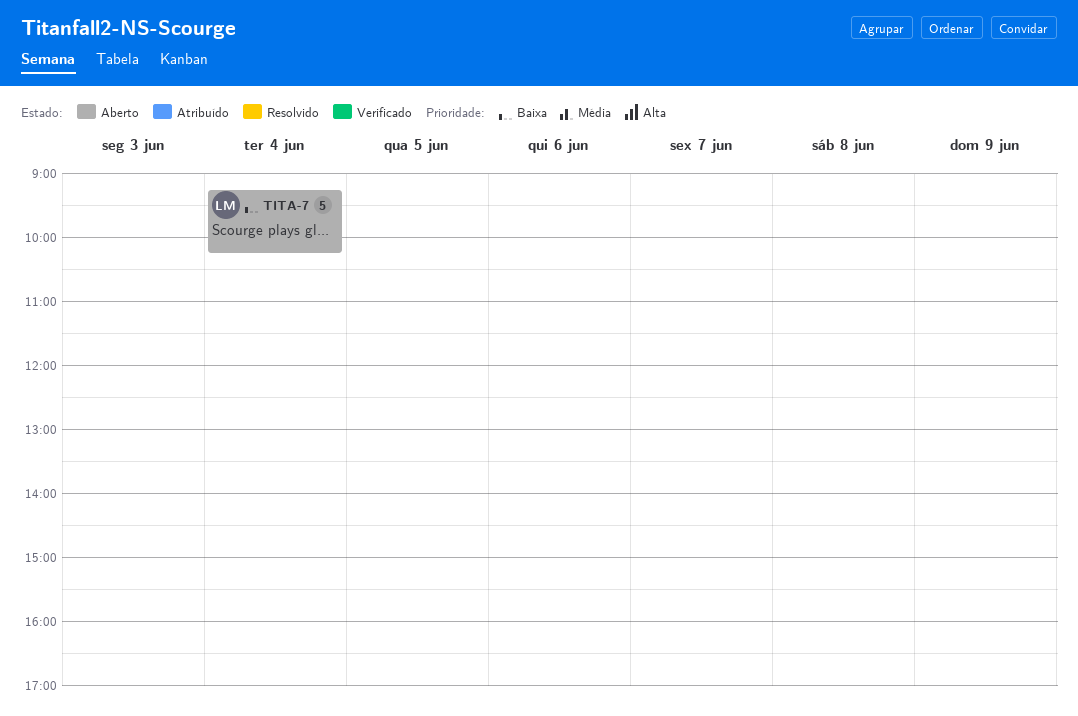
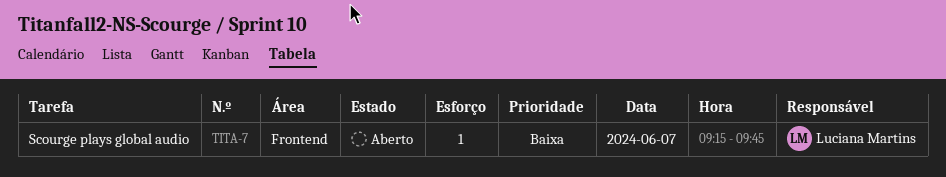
TITA-7, estimate: 5 -> 1
TITA-7, day: Jun 4 -> Jun 7
TITA-7, ends: 10:15 -> 09:45

